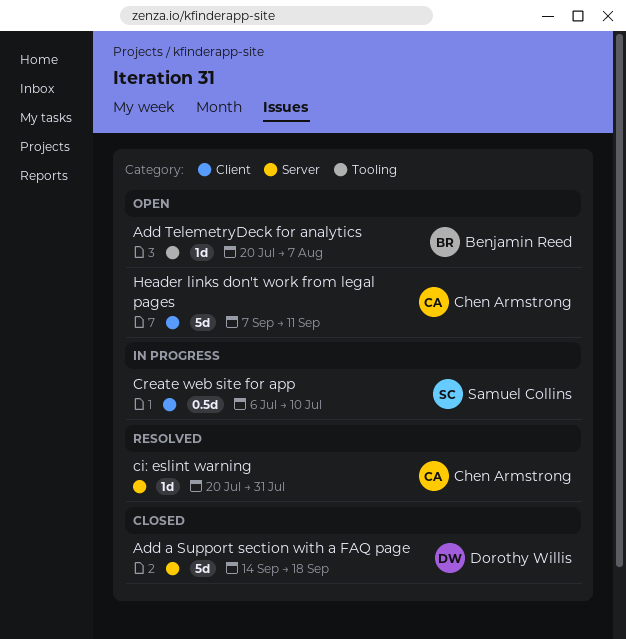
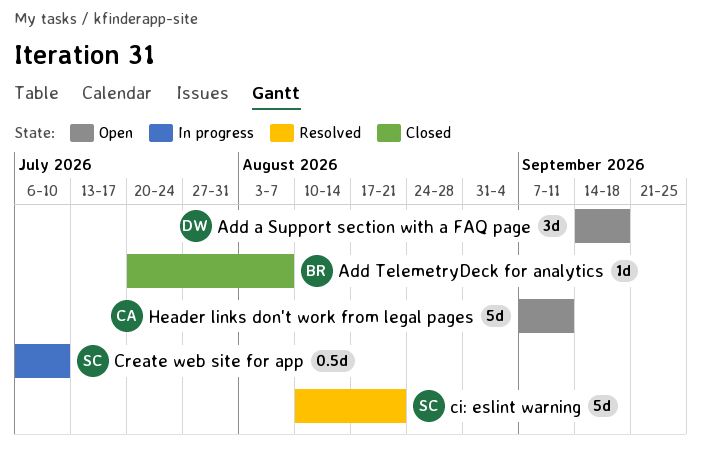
Add a Support section with a FAQ page, status: Closed -> Open
Add a Support section with a FAQ page, estimate: 5d -> 3d
Add TelemetryDeck for analytics, status: Open -> Closed
ci: eslint warning, owner: Chen Armstrong -> Samuel Collins
ci: eslint warning, estimate: 1d -> 5d
ci: eslint warning, start: Jul 20 -> Aug 10
ci: eslint warning, due: Jul 31 -> Aug 21

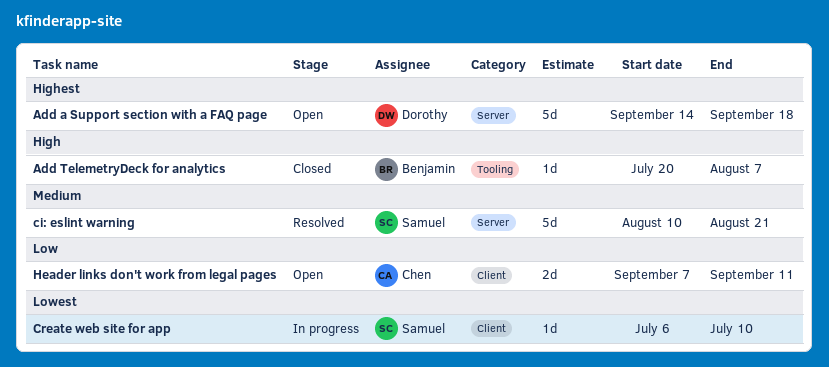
Add a Support section with a FAQ page, estimate: 3d -> 5d
Create web site for app, estimate: 0.5d -> 1d
Header links don't work from legal pages, estimate: 5d -> 2d

